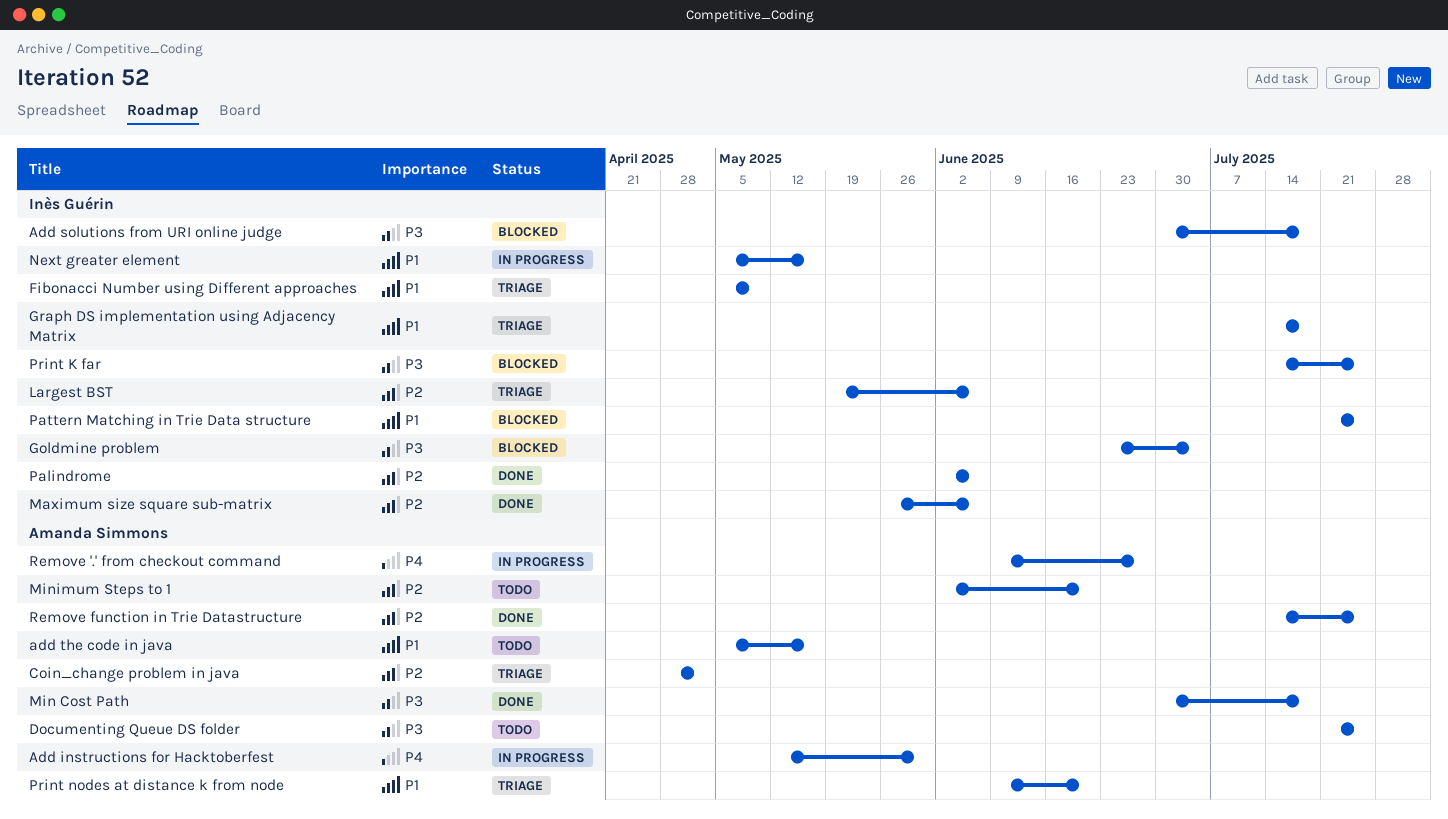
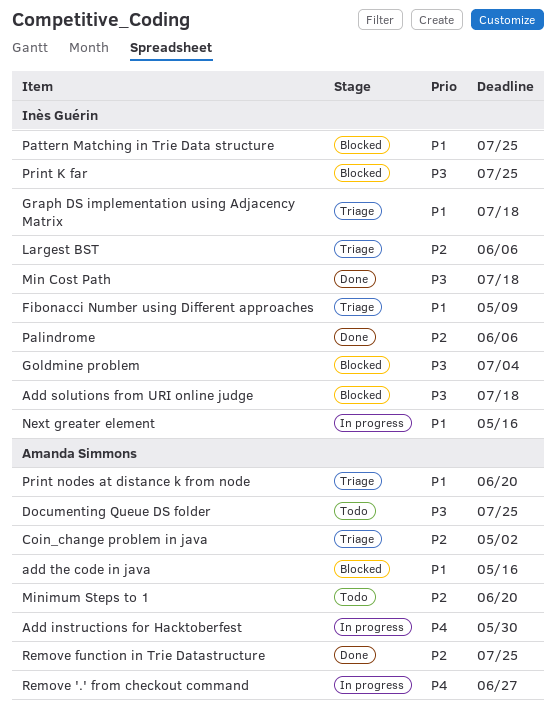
add the code in java, status: Todo -> Blocked
Maximum size square sub-matrix: present -> none
Min Cost Path, owner: Amanda Simmons -> Inès Guérin

